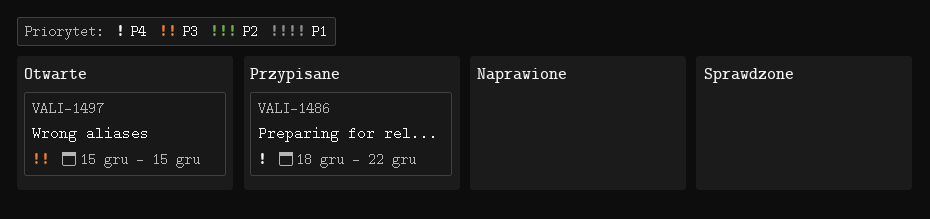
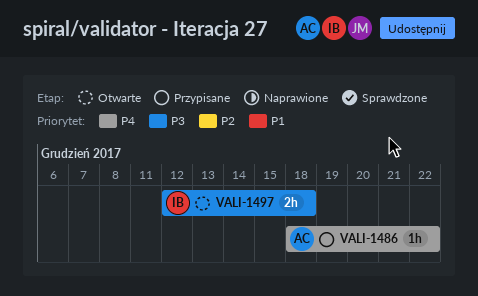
VALI-1497, start: Dec 15 -> Dec 12
VALI-1497, due: Dec 15 -> Dec 18

